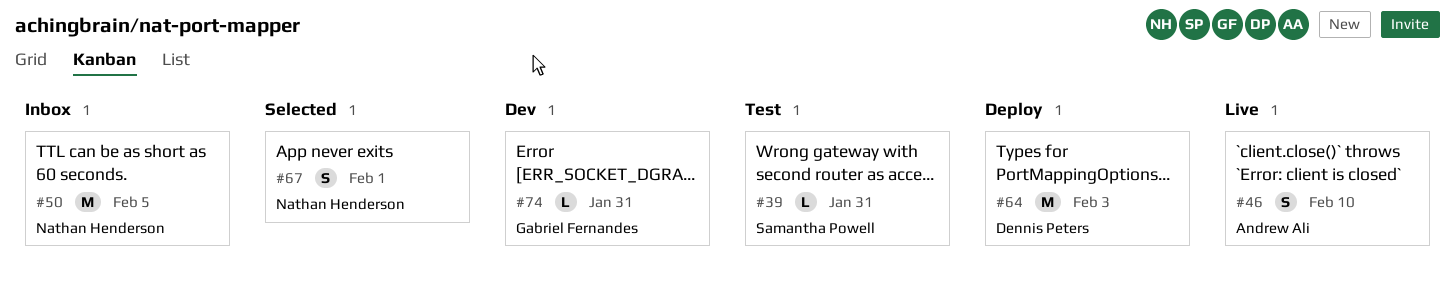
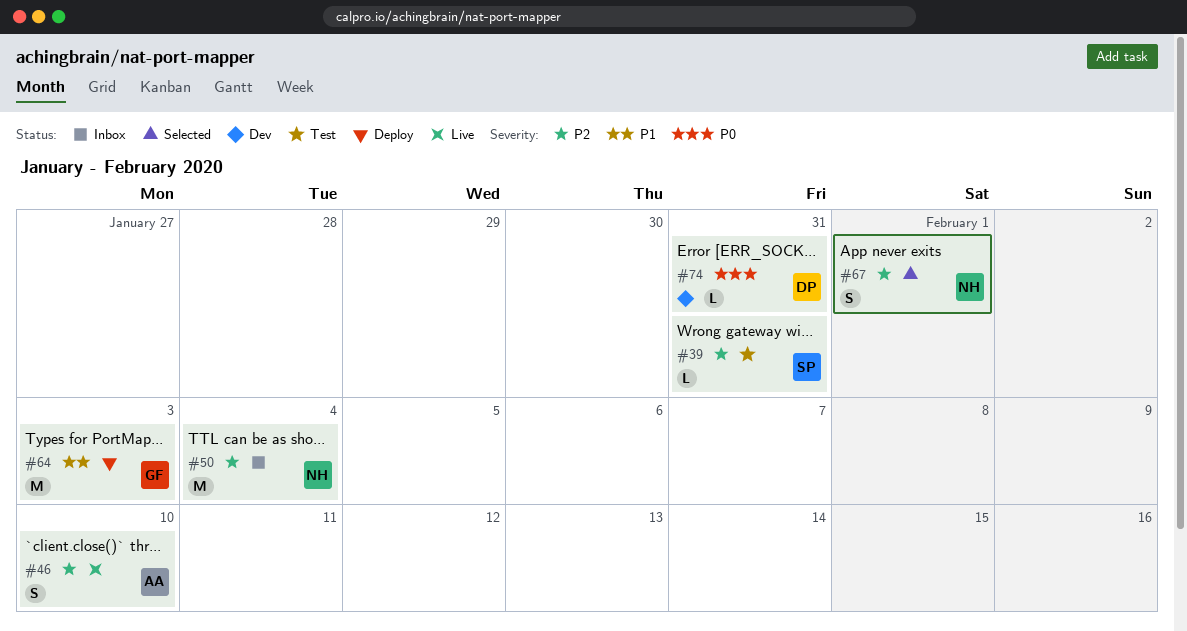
#50, due: Feb 5 -> Feb 4
#64, owner: Dennis Peters -> Gabriel Fernandes
#74, owner: Gabriel Fernandes -> Dennis Peters

